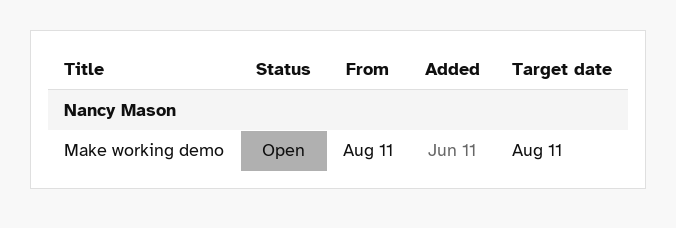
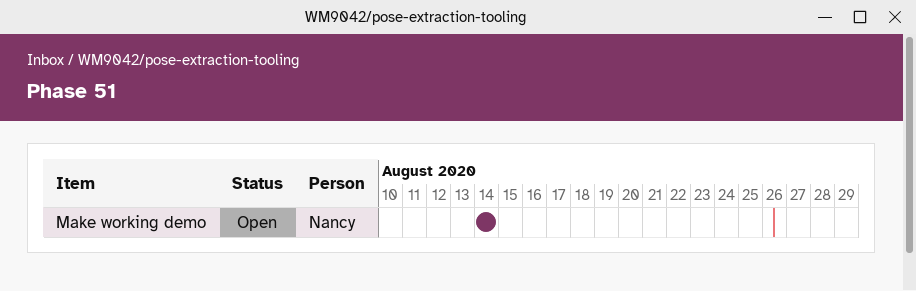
Make working demo, start: Aug 11 -> Aug 14
Make working demo, due: Aug 11 -> Aug 14

